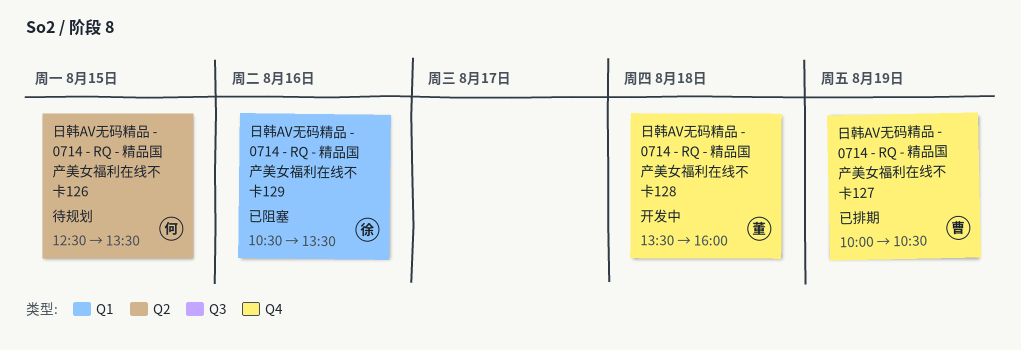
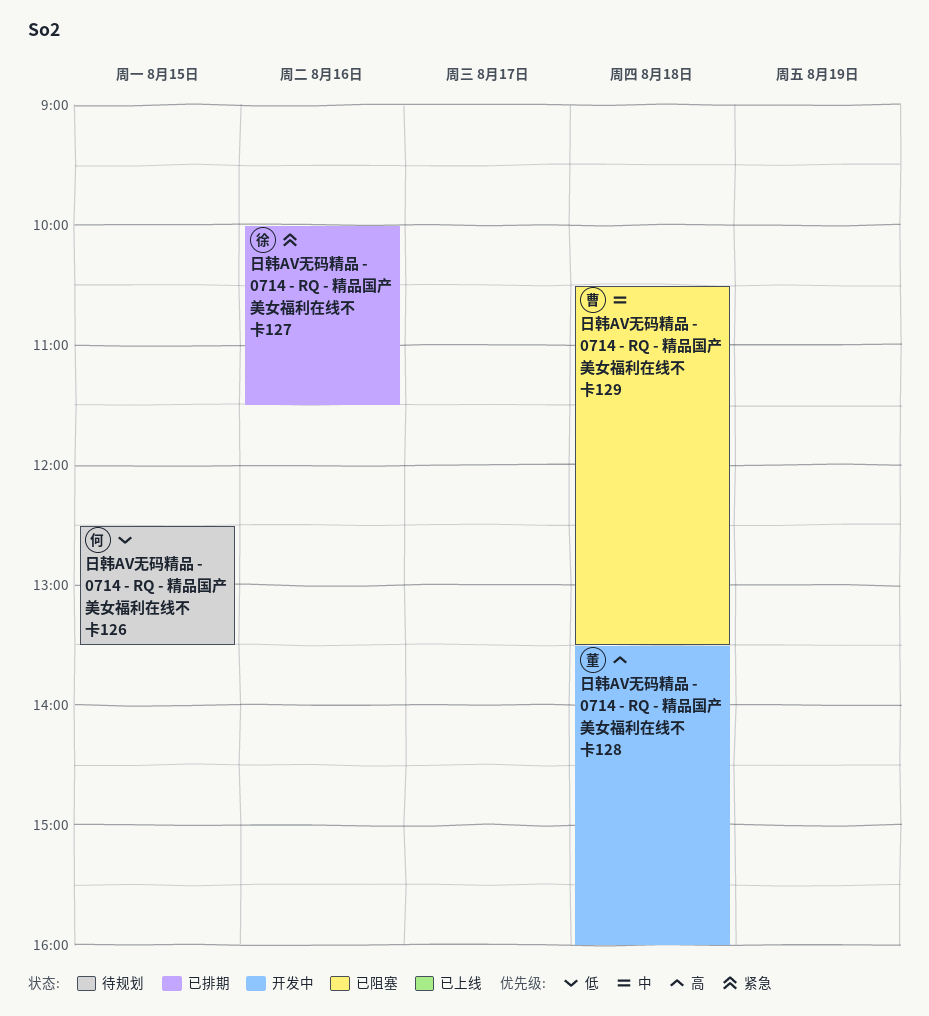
日韩AV无码精品 - 0714 - RQ - 精品国产美女福利在线不卡127, owner: 曹 -> 徐
日韩AV无码精品 - 0714 - RQ - 精品国产美女福利在线不卡127, day: Aug 19 -> Aug 16
日韩AV无码精品 - 0714 - RQ - 精品国产美女福利在线不卡127, ends: 10:30 -> 11:30
日韩AV无码精品 - 0714 - RQ - 精品国产美女福利在线不卡129, owner: 徐 -> 曹
日韩AV无码精品 - 0714 - RQ - 精品国产美女福利在线不卡129, day: Aug 16 -> Aug 18

